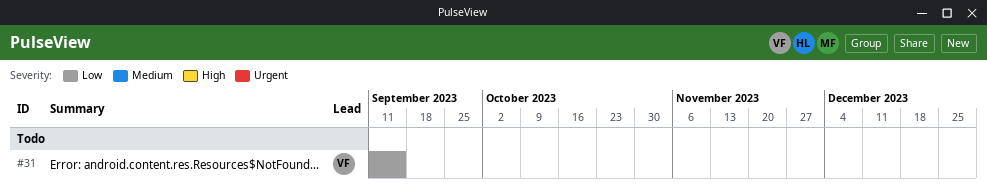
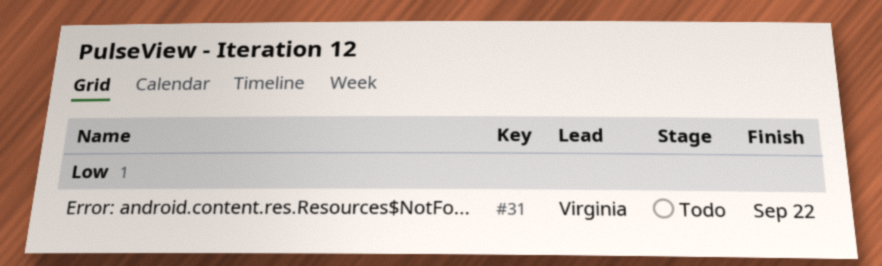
#31, due: Sep 15 -> Sep 22

